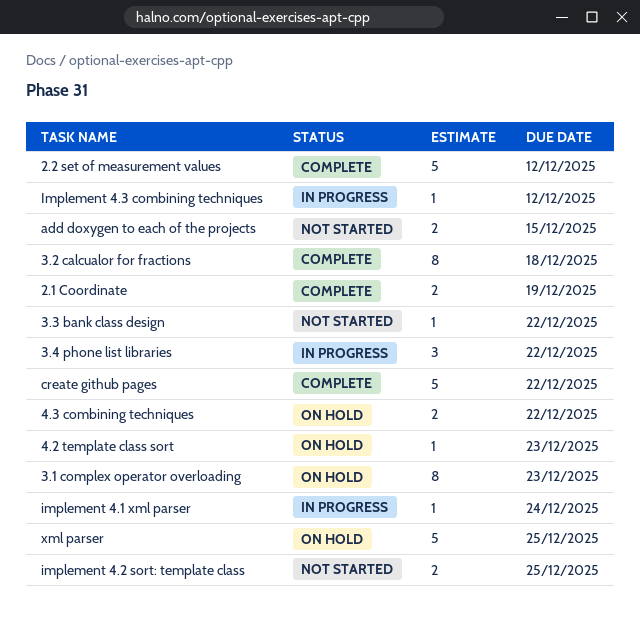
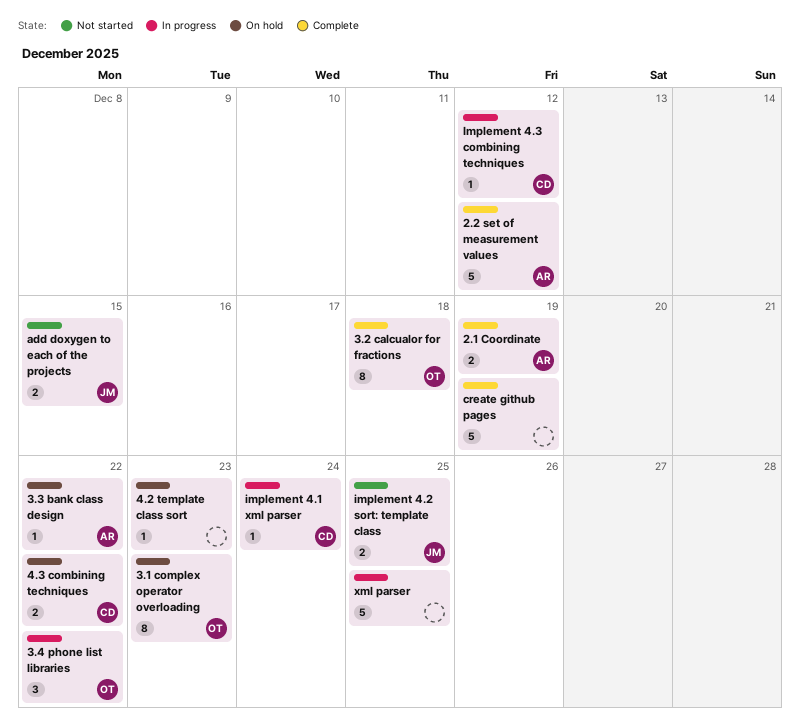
3.3 bank class design, status: Not started -> On hold
create github pages, due: Dec 22 -> Dec 19
xml parser, status: On hold -> In progress

